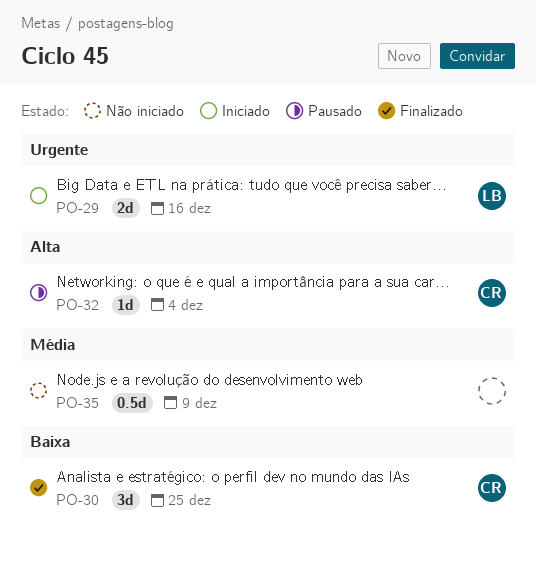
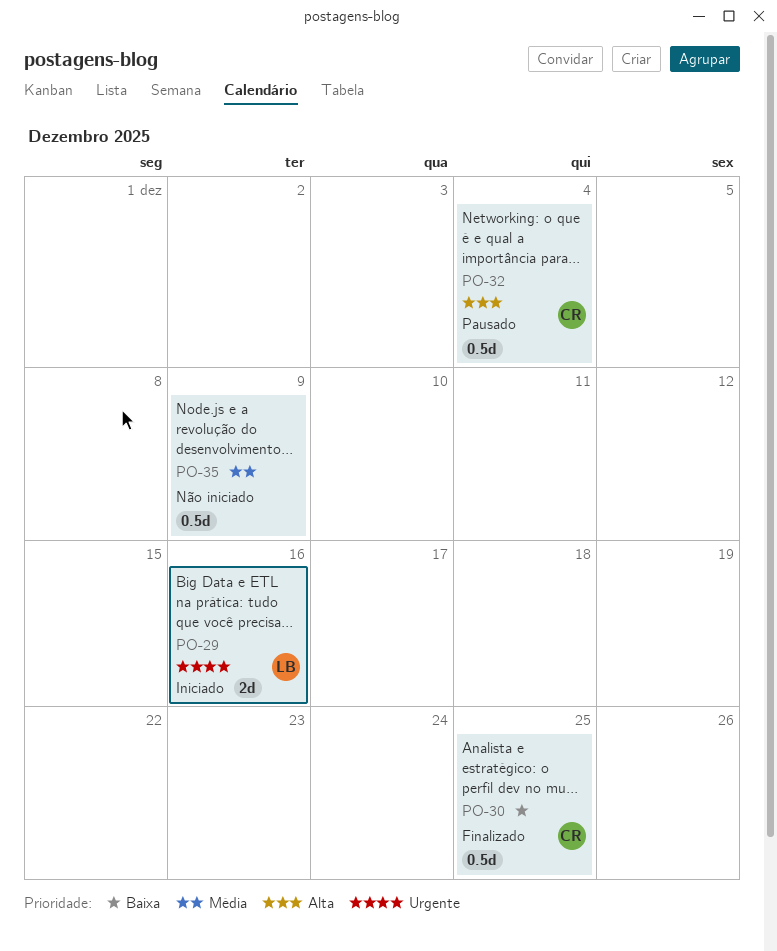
PO-30, estimate: 3d -> 0.5d
PO-32, estimate: 1d -> 0.5d

